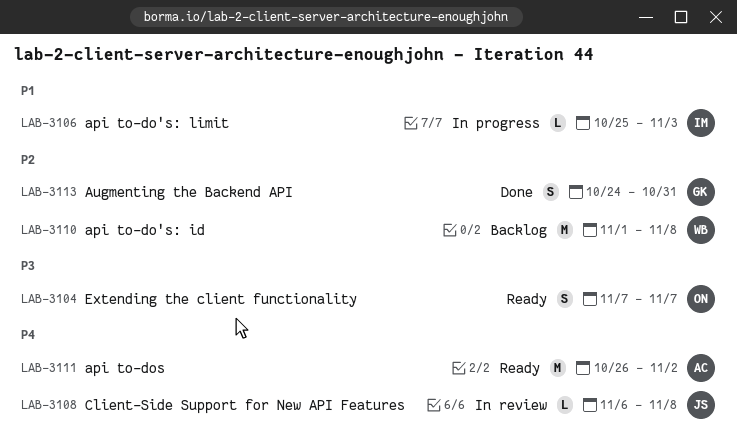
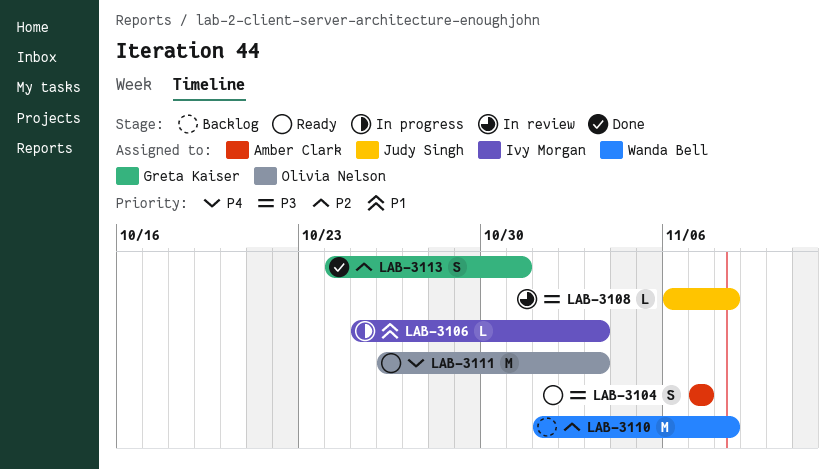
LAB-3104, owner: Olivia Nelson -> Amber Clark
LAB-3108, priority: P4 -> P3
LAB-3111, owner: Amber Clark -> Olivia Nelson
LAB-3111, due: Nov 2 -> Nov 3

